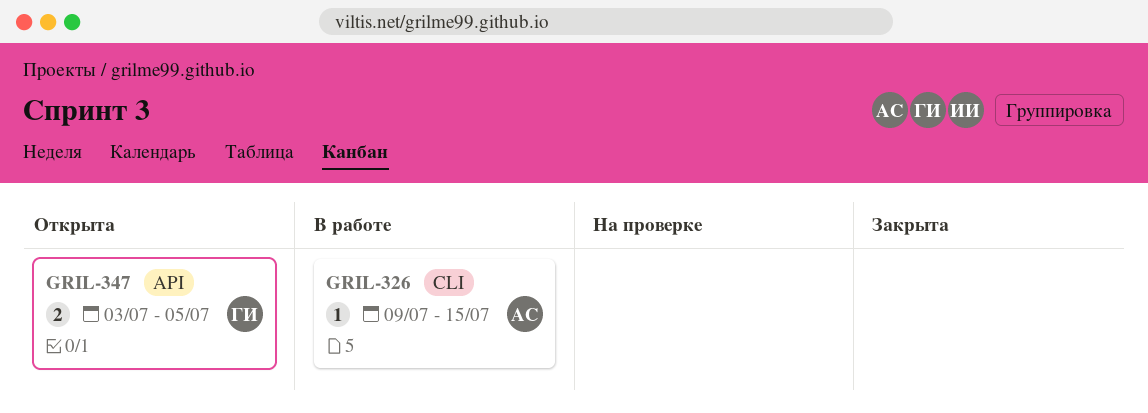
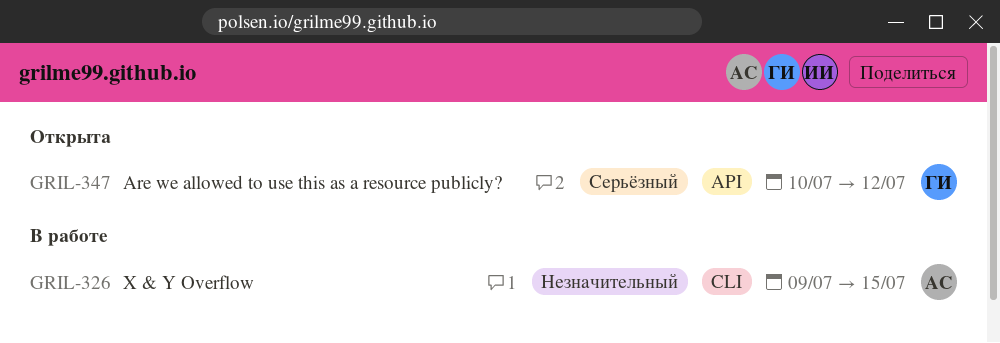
GRIL-347, start: Jul 3 -> Jul 10
GRIL-347, due: Jul 5 -> Jul 12

